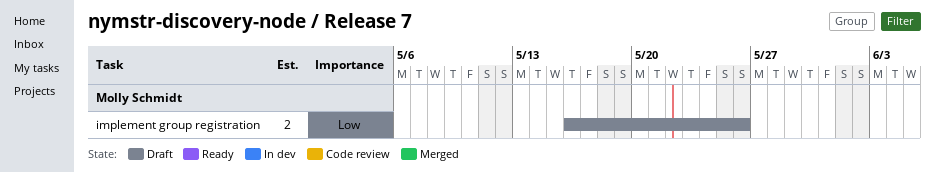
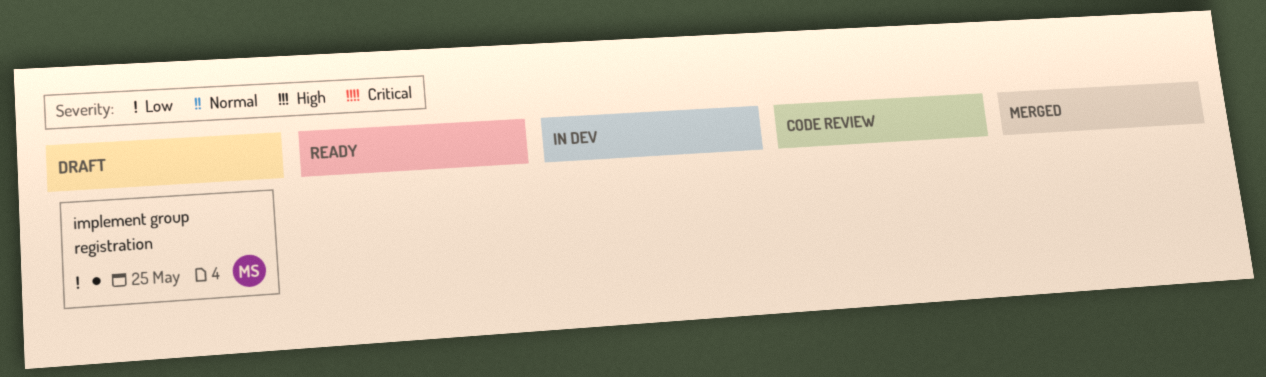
implement group registration, estimate: 2 -> 1
implement group registration, due: May 26 -> May 25

